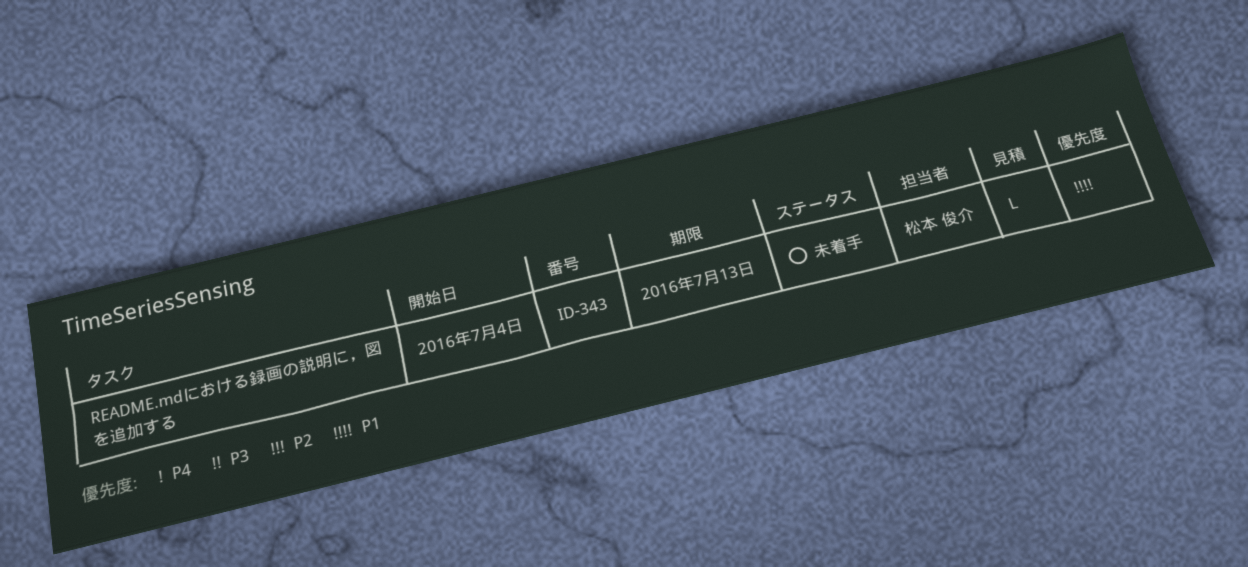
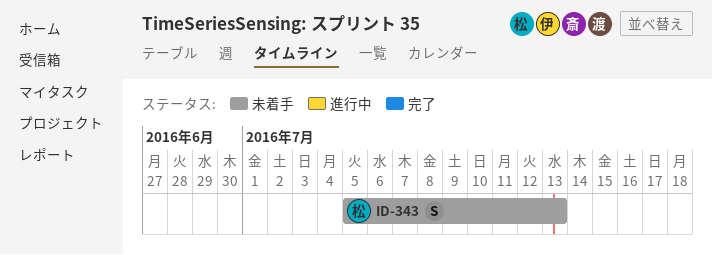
ID-343, estimate: L -> S
ID-343, start: Jul 4 -> Jul 5

